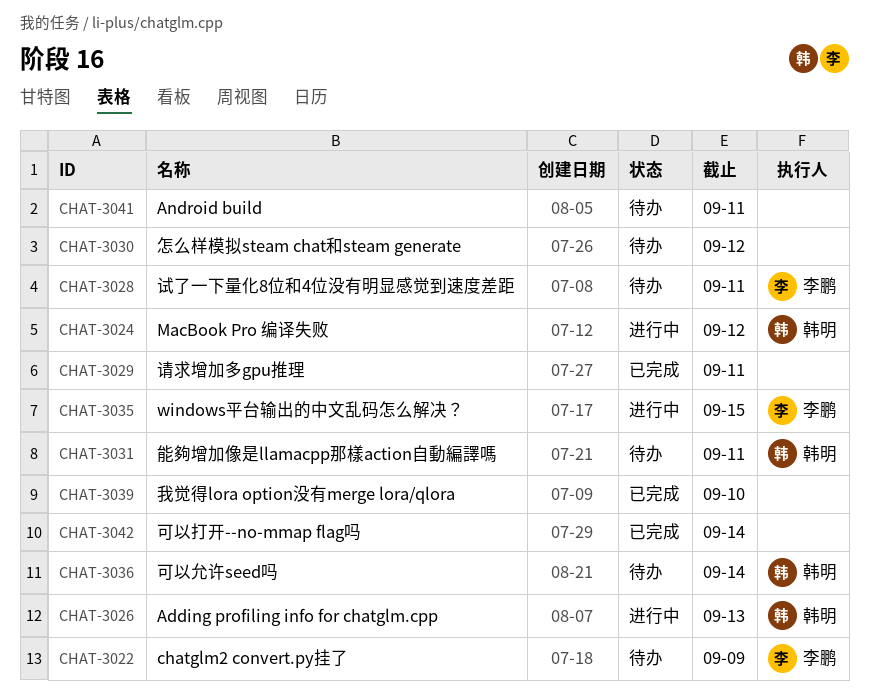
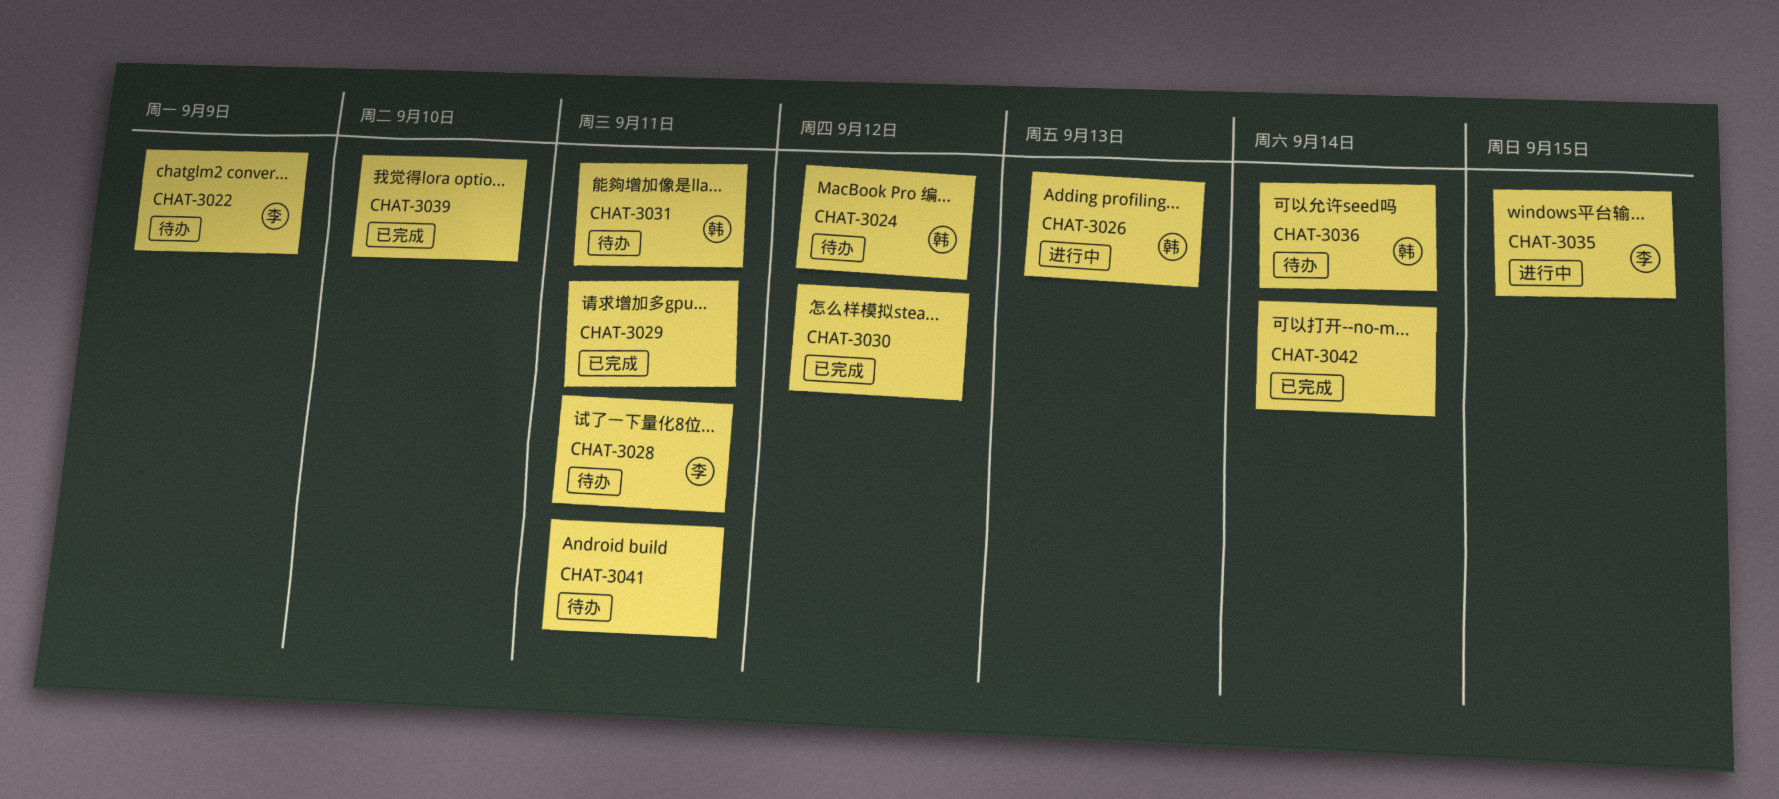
CHAT-3024, status: 进行中 -> 待办
CHAT-3030, status: 待办 -> 已完成

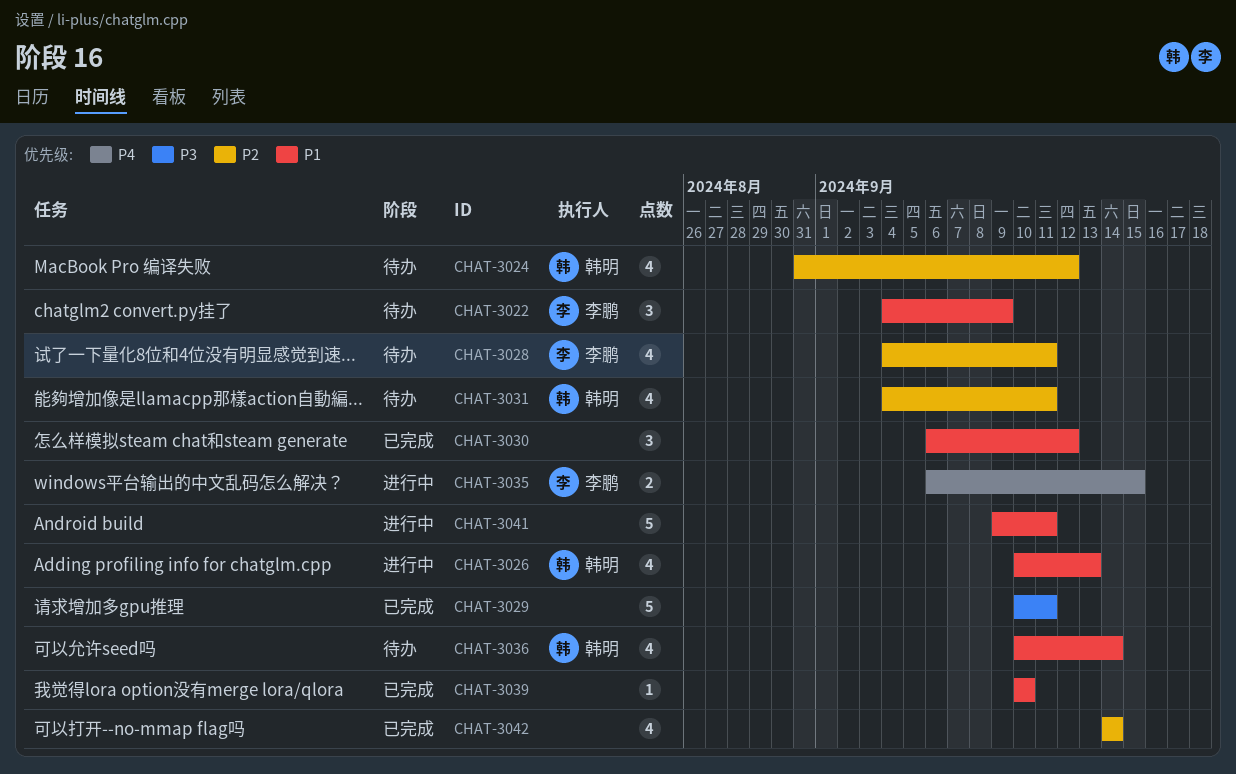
CHAT-3041, status: 待办 -> 进行中

